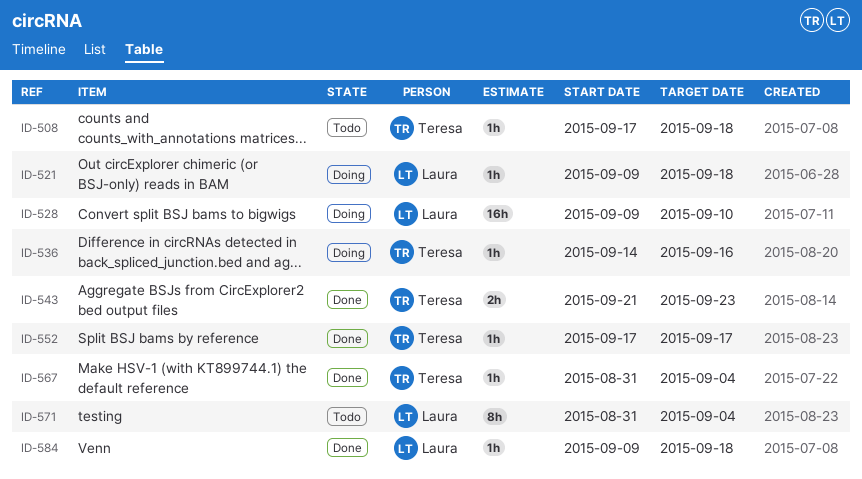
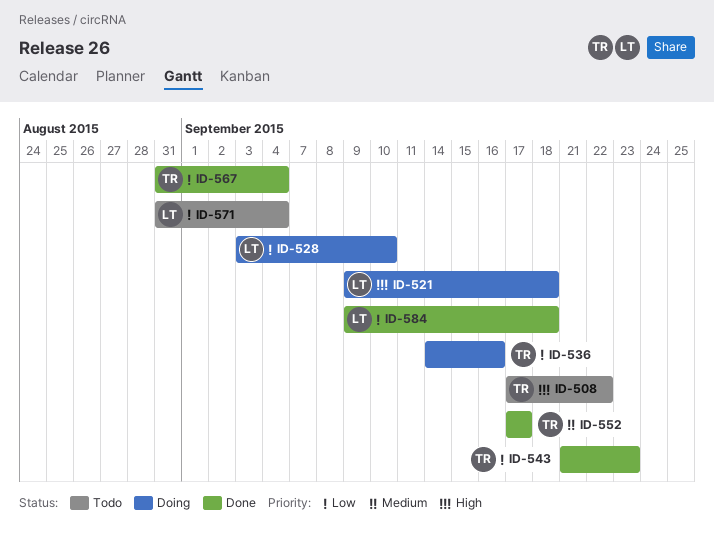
ID-508, due: Sep 18 -> Sep 22
ID-528, start: Sep 9 -> Sep 3

